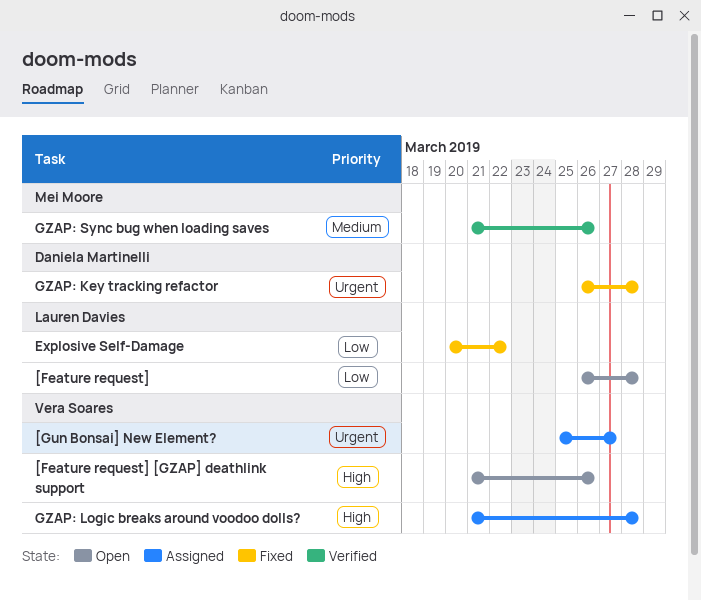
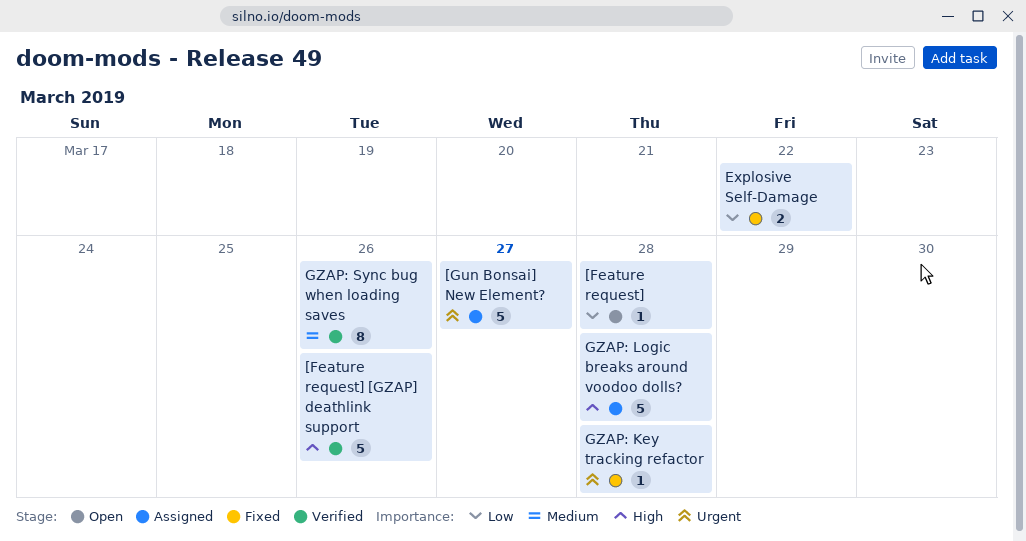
[Feature request] [GZAP] deathlink support, status: Open -> Verified

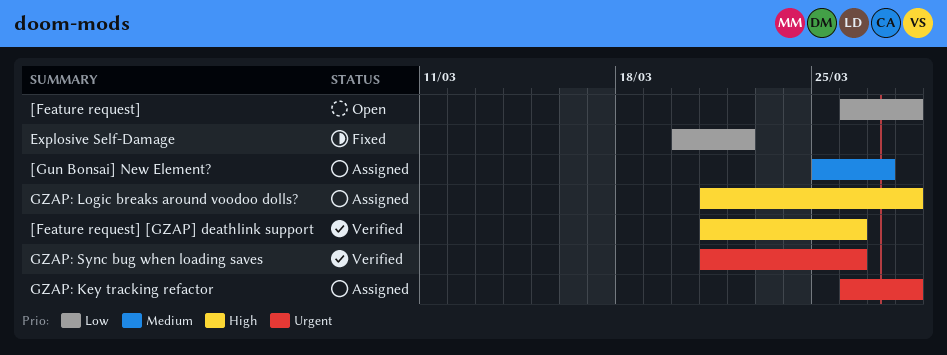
[Gun Bonsai] New Element?, priority: Urgent -> Medium
GZAP: Key tracking refactor, status: Fixed -> Assigned
GZAP: Sync bug when loading saves, priority: Medium -> Urgent

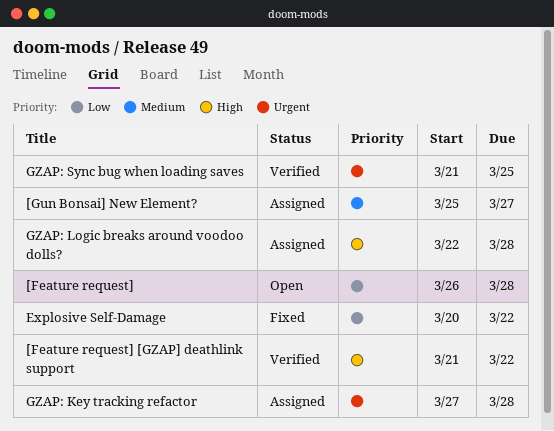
[Feature request] [GZAP] deathlink support, due: Mar 26 -> Mar 22
GZAP: Key tracking refactor, start: Mar 26 -> Mar 27
GZAP: Logic breaks around voodoo dolls?, start: Mar 21 -> Mar 22
GZAP: Sync bug when loading saves, due: Mar 26 -> Mar 25

